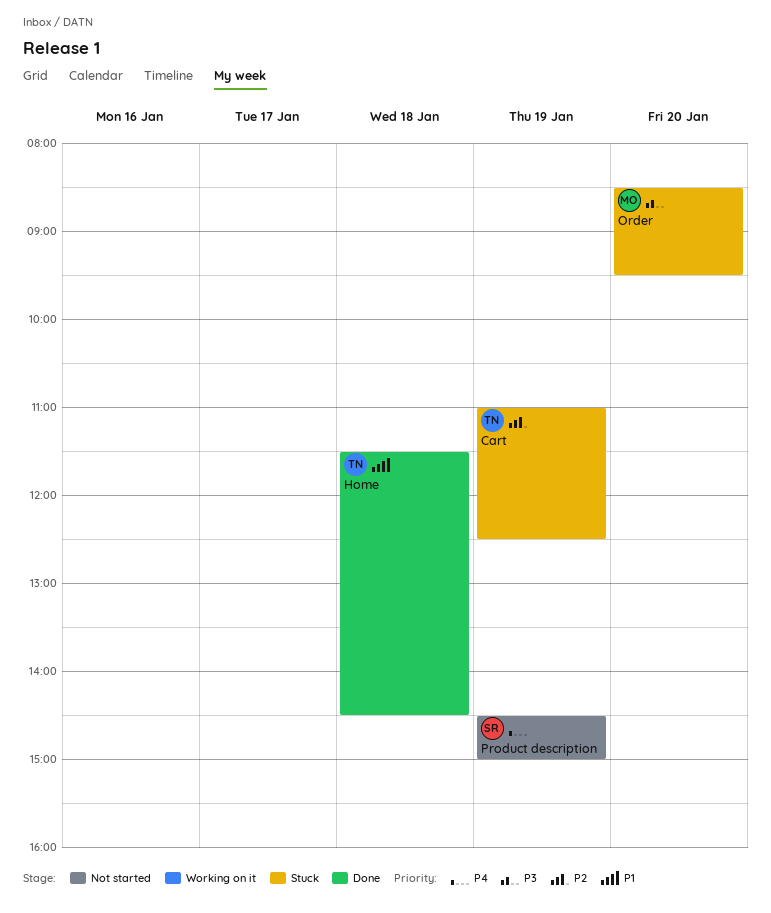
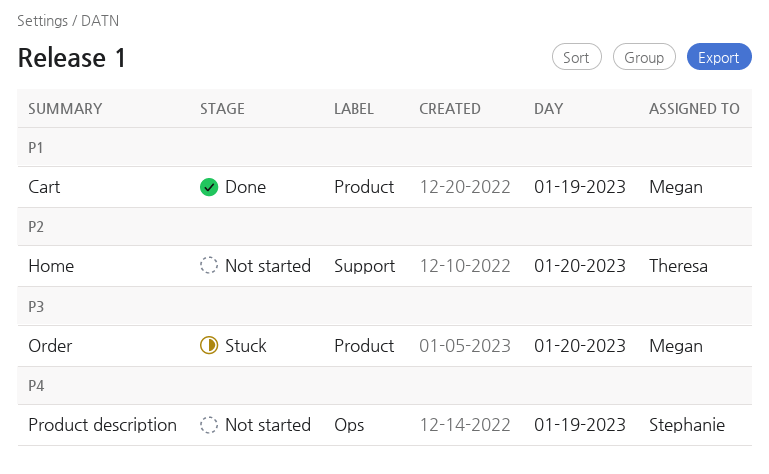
Cart, status: Stuck -> Done
Cart, owner: Theresa -> Megan
Cart, priority: P2 -> P1
Home, status: Done -> Not started
Home, priority: P1 -> P2
Home, day: Jan 18 -> Jan 20

